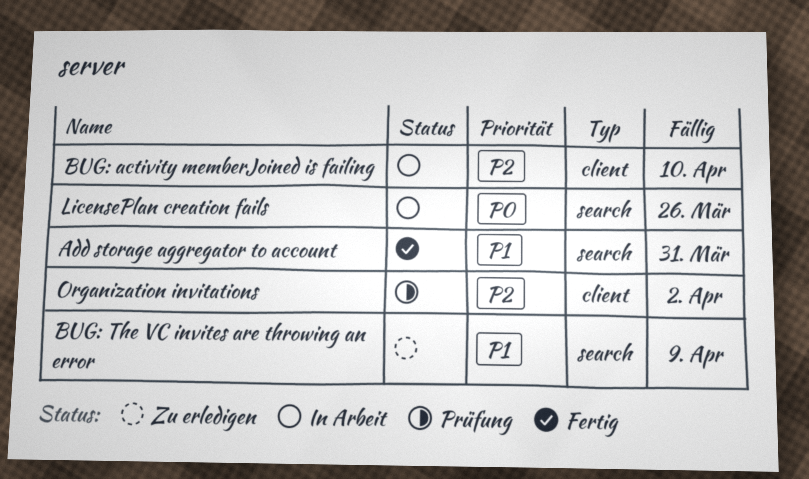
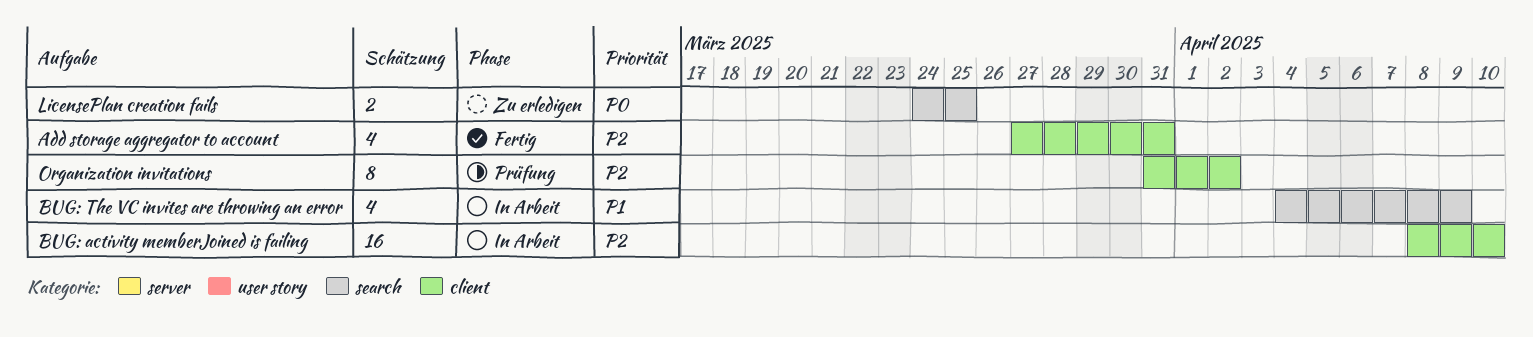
Add storage aggregator to account, priority: P1 -> P2
Add storage aggregator to account, label: search -> client
BUG: The VC invites are throwing an error, status: Zu erledigen -> In Arbeit
LicensePlan creation fails, status: In Arbeit -> Zu erledigen
LicensePlan creation fails, due: Mar 26 -> Mar 25

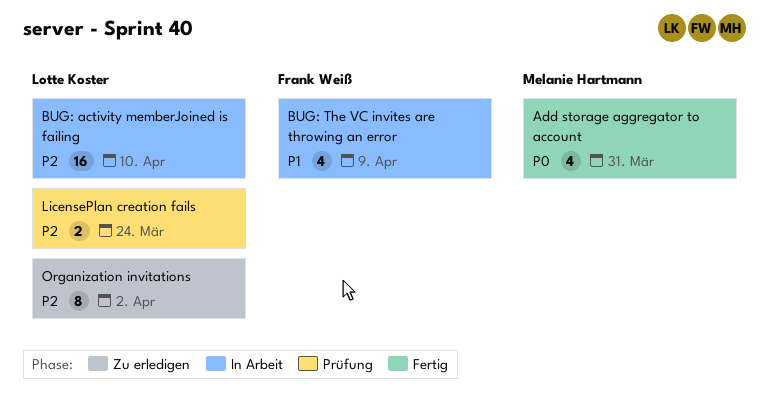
Add storage aggregator to account, priority: P2 -> P0
LicensePlan creation fails, status: Zu erledigen -> Prüfung
LicensePlan creation fails, priority: P0 -> P2
LicensePlan creation fails, due: Mar 25 -> Mar 24
Organization invitations, status: Prüfung -> Zu erledigen

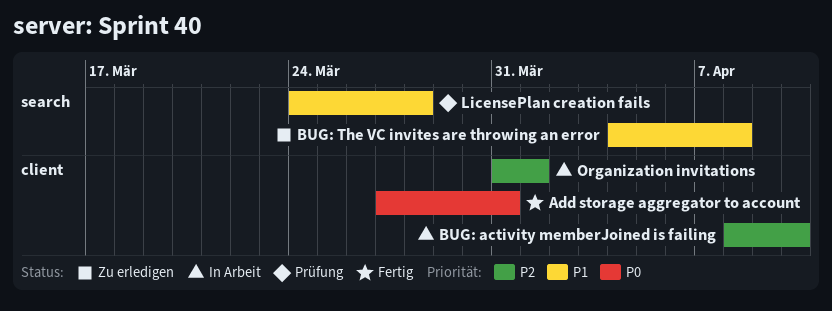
BUG: The VC invites are throwing an error, status: In Arbeit -> Zu erledigen
BUG: The VC invites are throwing an error, due: Apr 9 -> Apr 8
LicensePlan creation fails, priority: P2 -> P1
LicensePlan creation fails, due: Mar 24 -> Mar 28
Organization invitations, status: Zu erledigen -> In Arbeit
Organization invitations, due: Apr 2 -> Apr 1

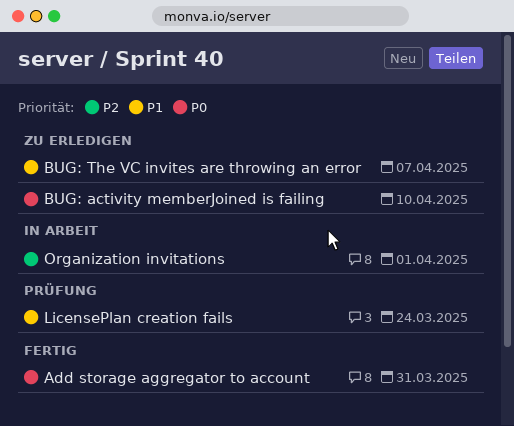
BUG: activity memberJoined is failing, status: In Arbeit -> Zu erledigen
BUG: activity memberJoined is failing, priority: P2 -> P0
BUG: The VC invites are throwing an error, due: Apr 8 -> Apr 7
LicensePlan creation fails, due: Mar 28 -> Mar 24

